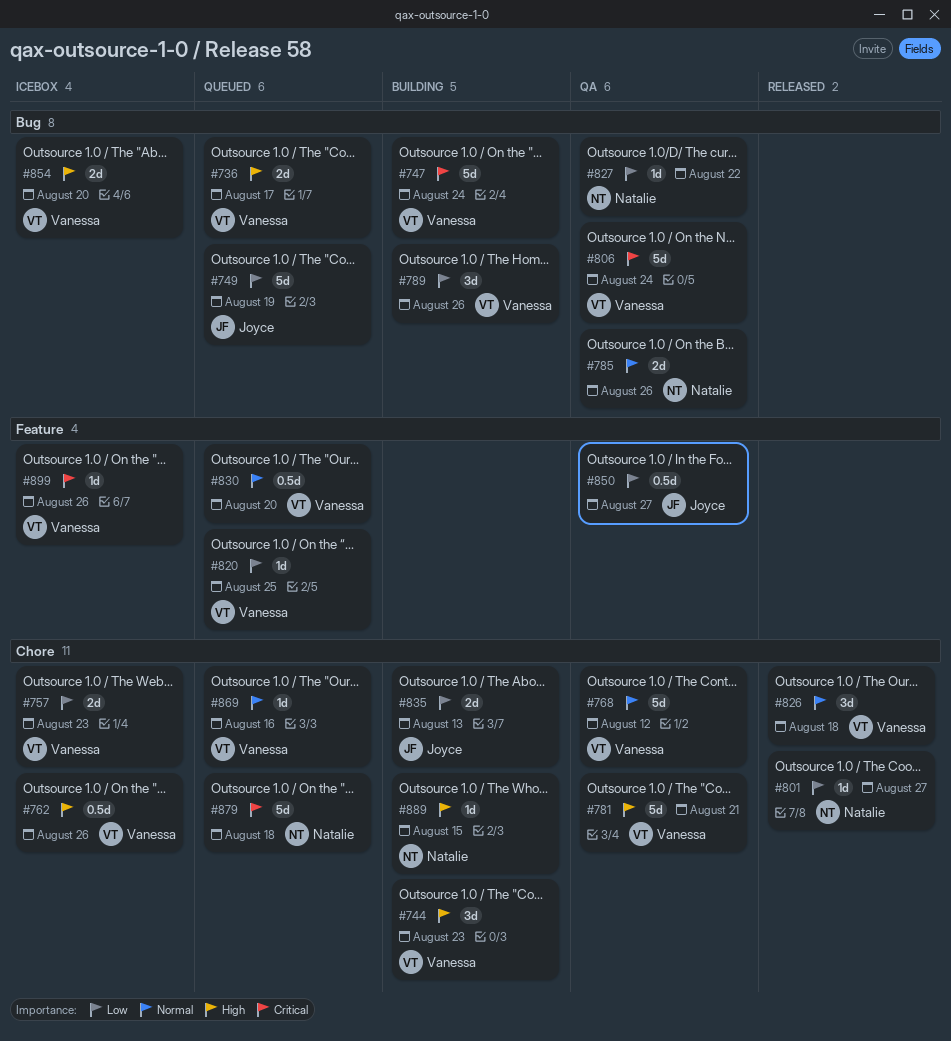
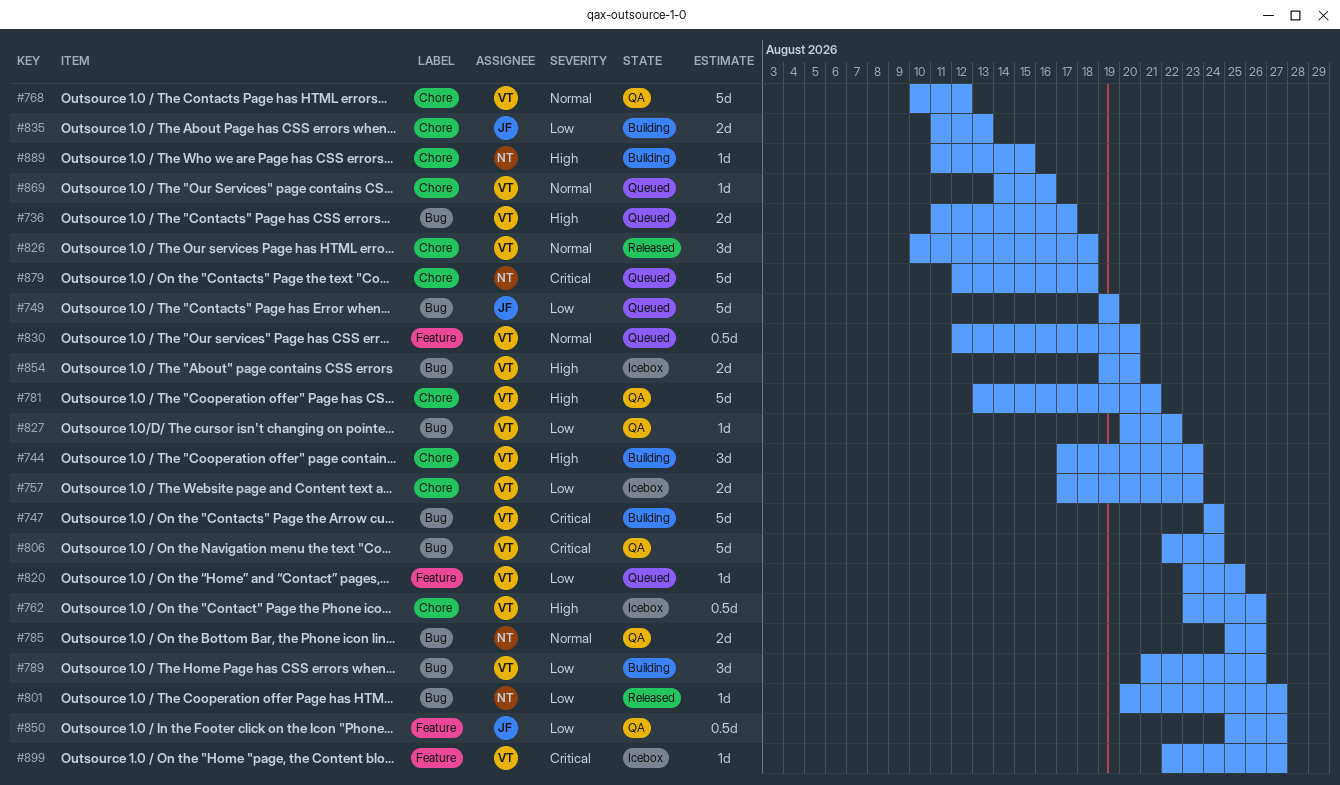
#801, label: Chore -> Bug
#827, owner: Natalie -> Vanessa
#899, due: Aug 26 -> Aug 27

